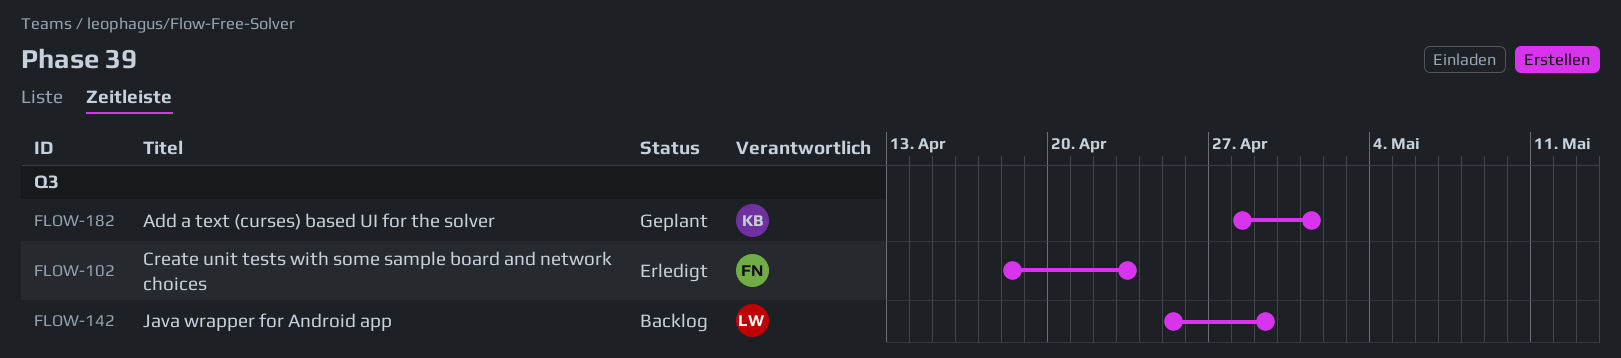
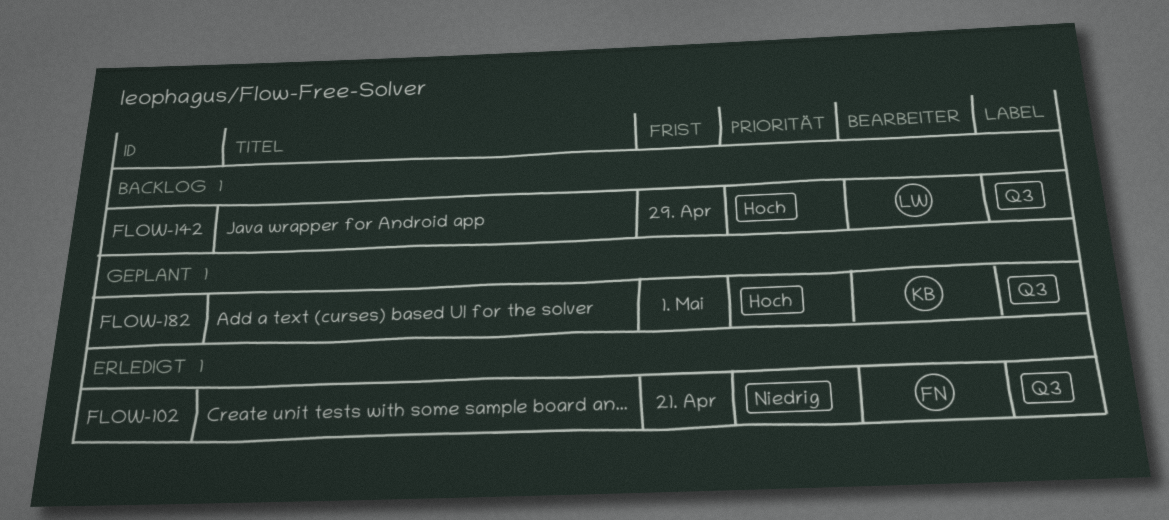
FLOW-102, due: Apr 23 -> Apr 21

